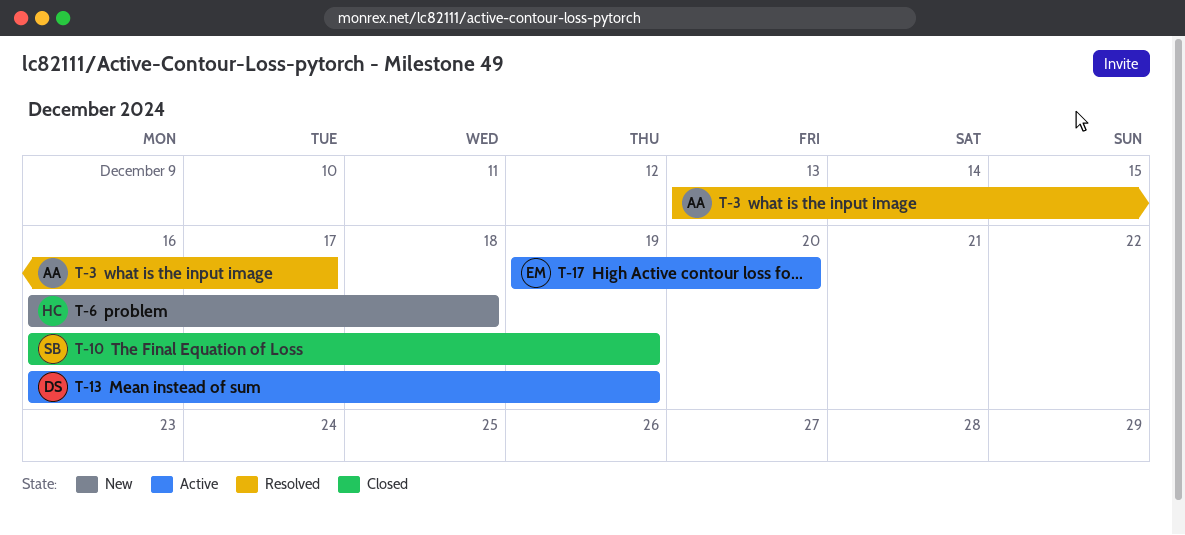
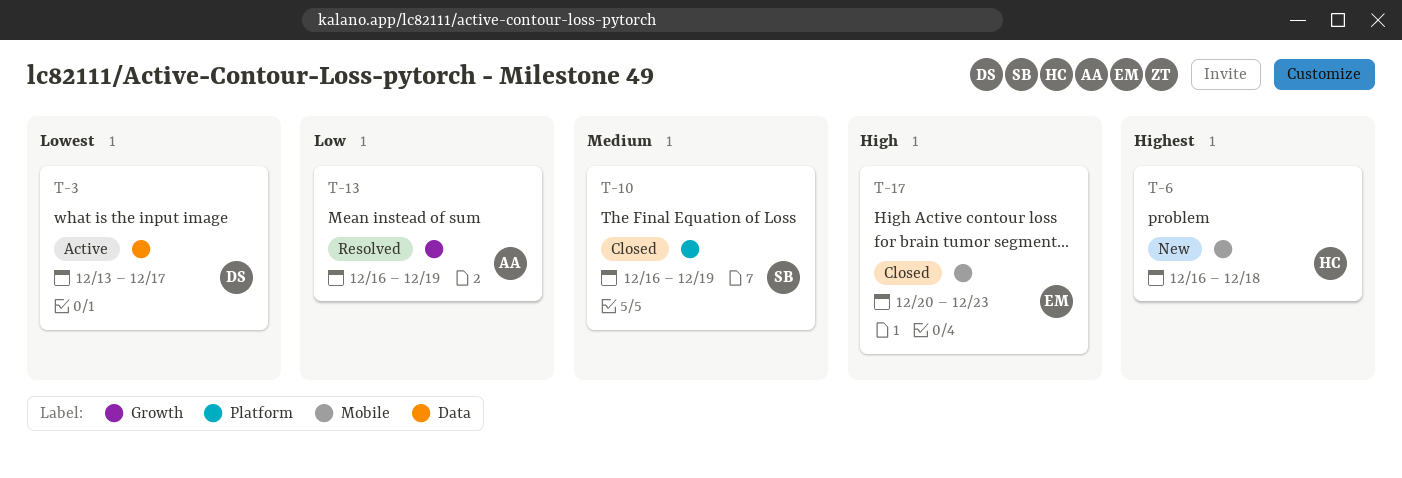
T-3, status: Resolved -> Active
T-3, owner: AA -> DS
T-13, status: Active -> Resolved
T-13, owner: DS -> AA
T-17, status: Active -> Closed
T-17, start: Dec 19 -> Dec 20
T-17, due: Dec 20 -> Dec 23

